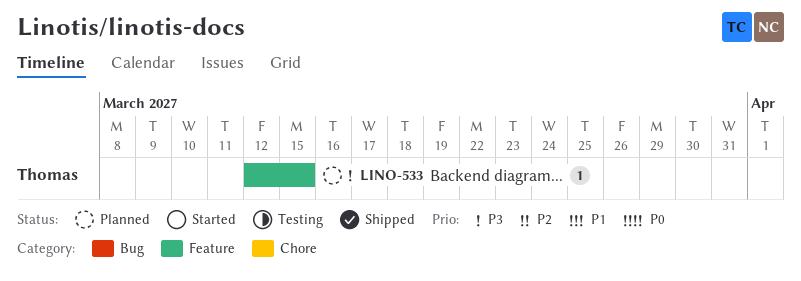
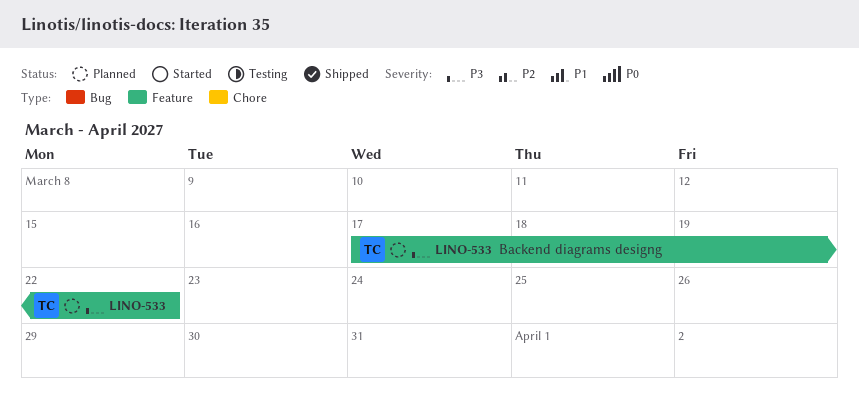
LINO-533, start: Mar 12 -> Mar 17
LINO-533, due: Mar 15 -> Mar 22

